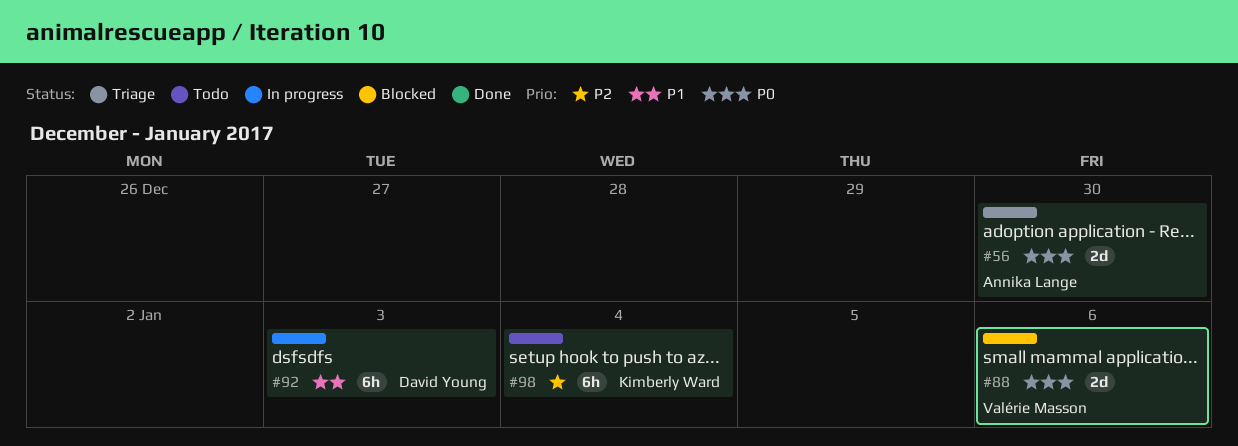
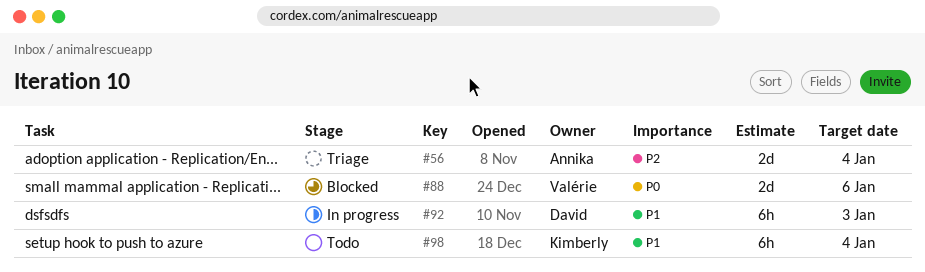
#56, priority: P0 -> P2
#56, due: Dec 30 -> Jan 4
#98, priority: P2 -> P1

